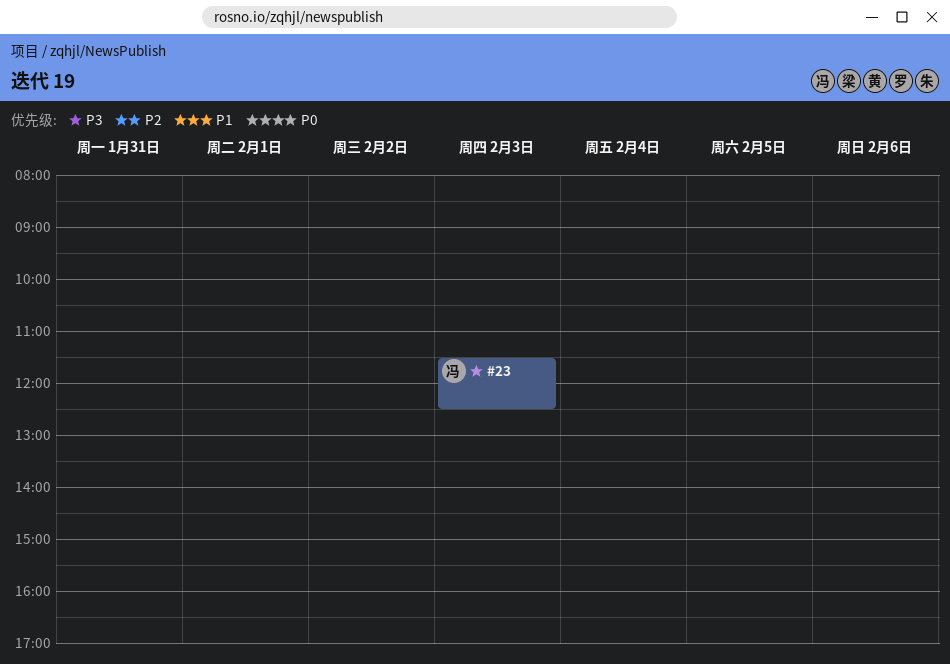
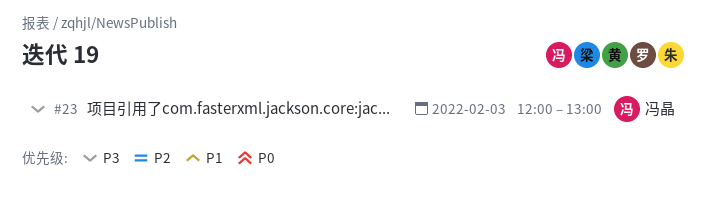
#23, begins: 11:30 -> 12:00
#23, ends: 12:30 -> 13:00

